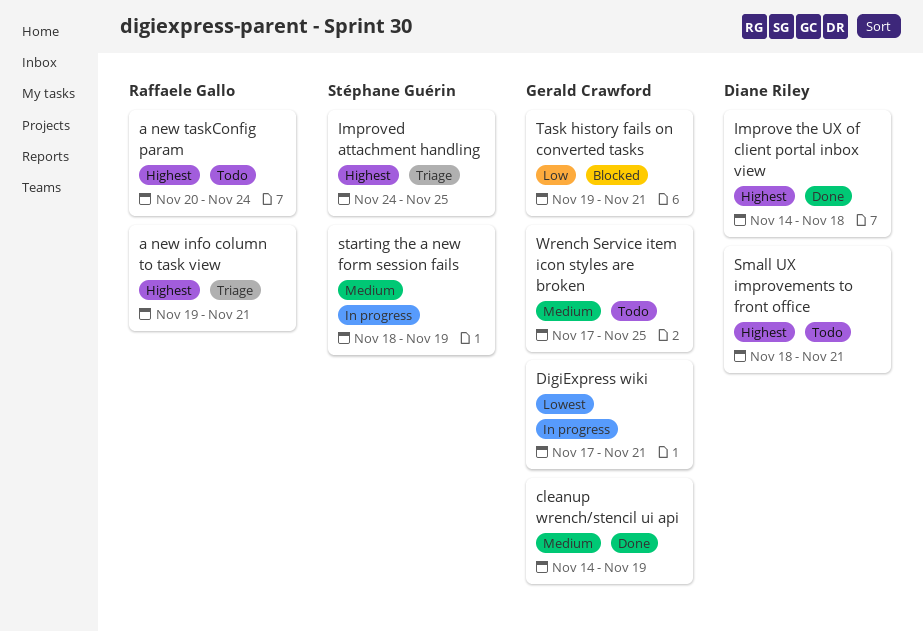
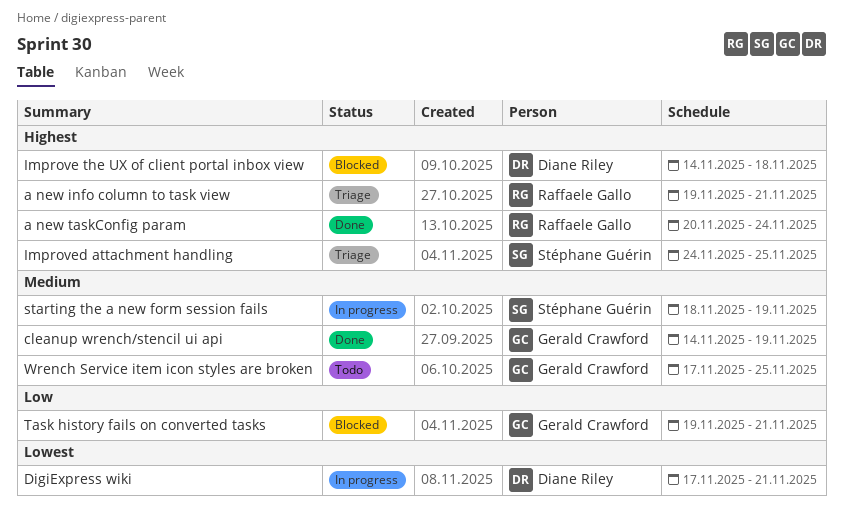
a new taskConfig param, status: Todo -> Done
DigiExpress wiki, owner: Gerald Crawford -> Diane Riley
Improve the UX of client portal inbox view, status: Done -> Blocked
Small UX improvements to front office: present -> none

